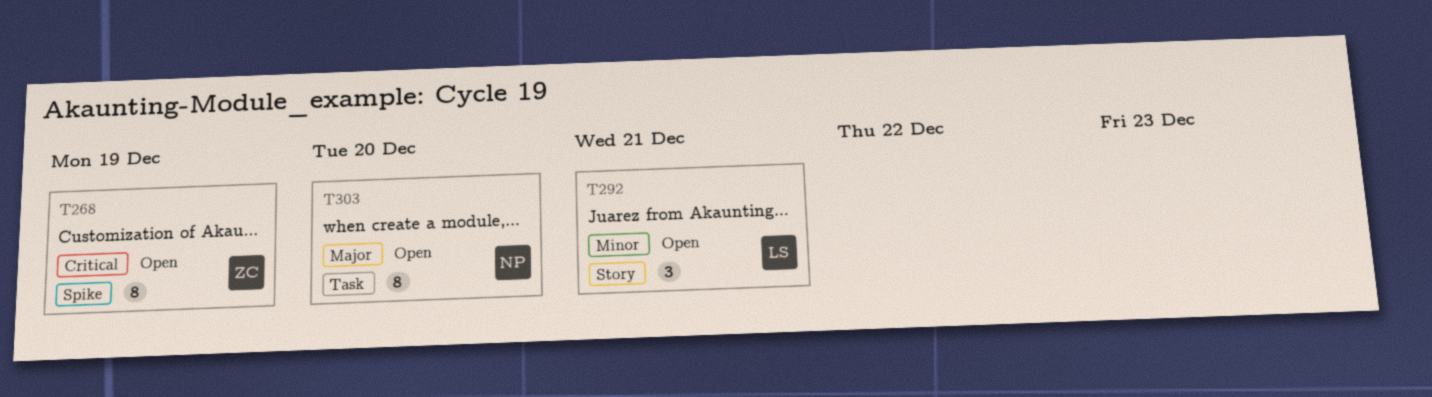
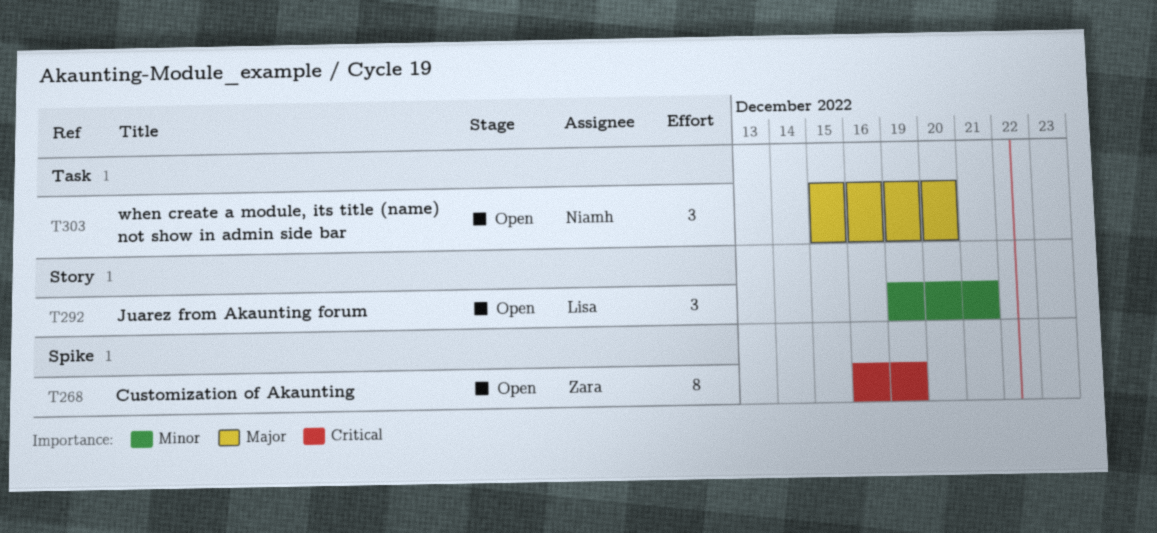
T303, estimate: 8 -> 3

